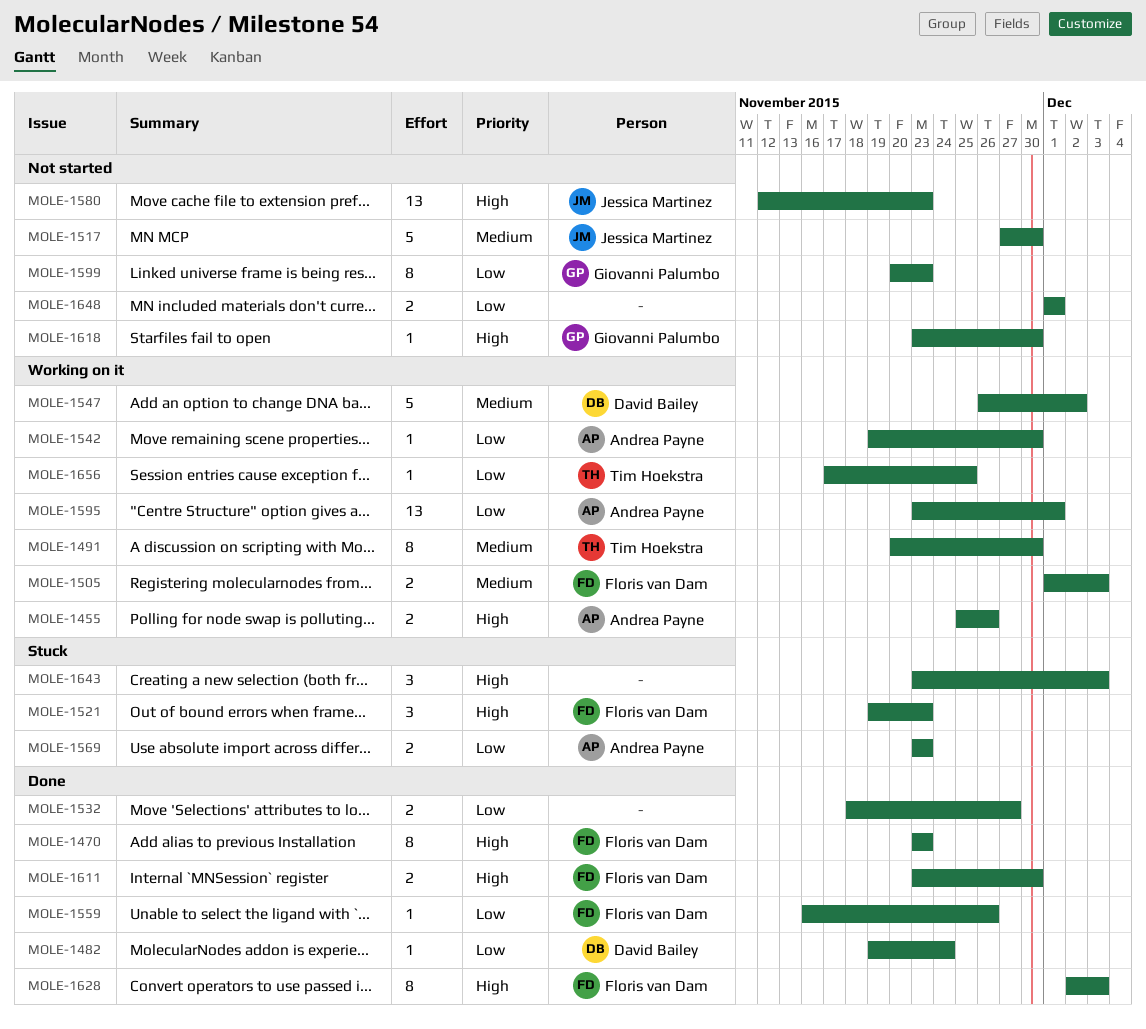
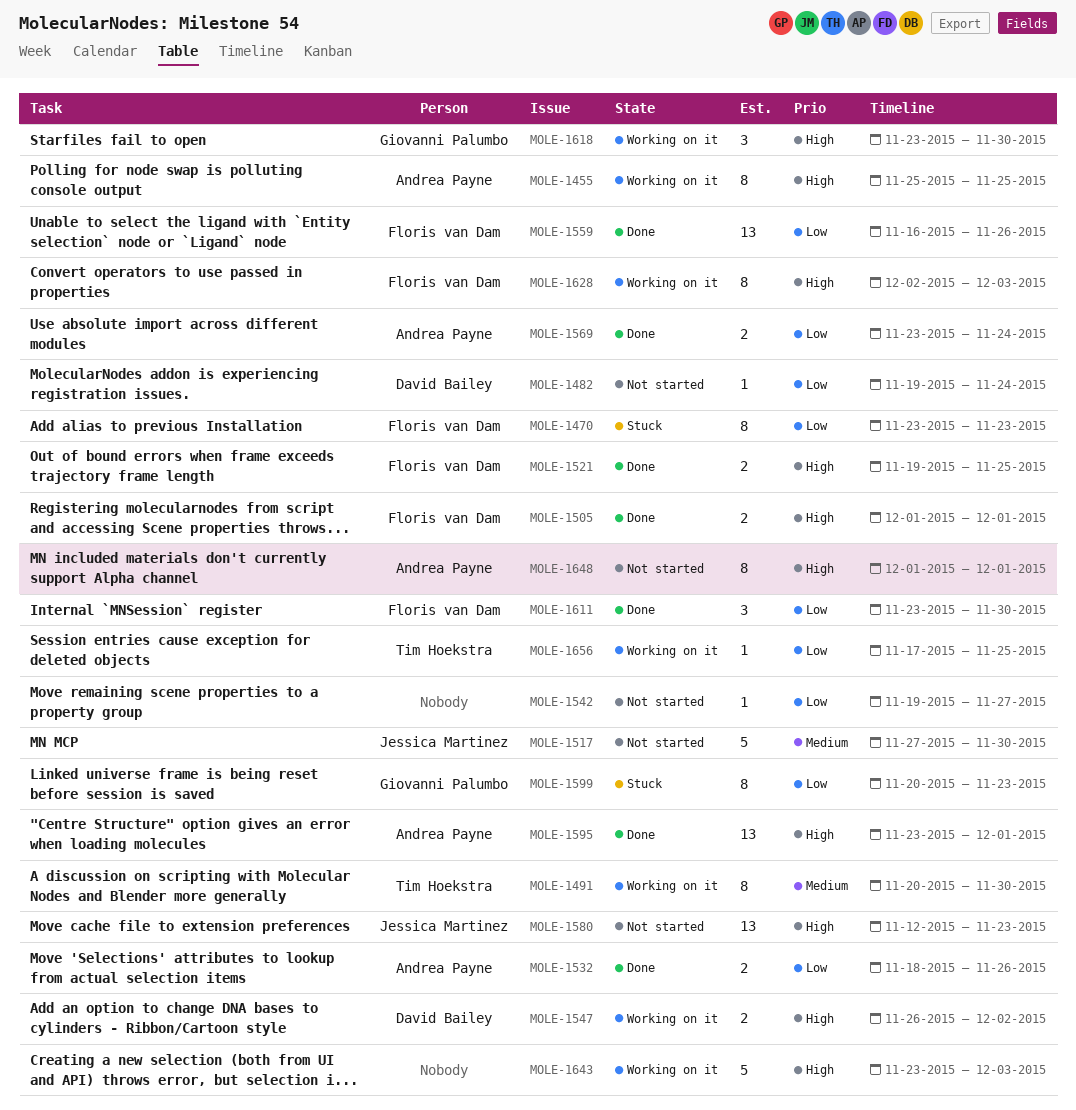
MOLE-1455, estimate: 2 -> 8
MOLE-1455, due: Nov 26 -> Nov 25
MOLE-1470, status: Done -> Stuck
MOLE-1470, priority: High -> Low
MOLE-1482, status: Done -> Not started
MOLE-1505, status: Working on it -> Done
MOLE-1505, priority: Medium -> High
MOLE-1505, due: Dec 3 -> Dec 1
MOLE-1521, status: Stuck -> Done
MOLE-1521, estimate: 3 -> 2
MOLE-1521, due: Nov 23 -> Nov 25
MOLE-1532, owner: none -> Andrea Payne
MOLE-1532, due: Nov 27 -> Nov 26
MOLE-1542, status: Working on it -> Not started
MOLE-1542, owner: Andrea Payne -> none
MOLE-1542, due: Nov 30 -> Nov 27
MOLE-1547, priority: Medium -> High
MOLE-1547, estimate: 5 -> 2
MOLE-1559, estimate: 1 -> 13
MOLE-1569, status: Stuck -> Done
MOLE-1569, due: Nov 23 -> Nov 24
MOLE-1595, status: Working on it -> Done
MOLE-1595, priority: Low -> High
MOLE-1599, status: Not started -> Stuck
MOLE-1611, priority: High -> Low
MOLE-1611, estimate: 2 -> 3
MOLE-1618, status: Not started -> Working on it
MOLE-1618, estimate: 1 -> 3
MOLE-1628, status: Done -> Working on it
MOLE-1643, status: Stuck -> Working on it
MOLE-1643, estimate: 3 -> 5
MOLE-1648, owner: none -> Andrea Payne
MOLE-1648, priority: Low -> High
MOLE-1648, estimate: 2 -> 8

